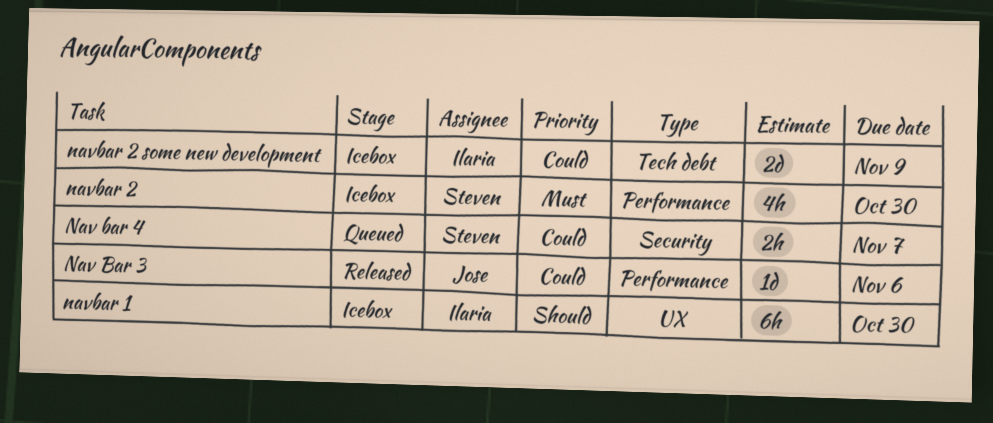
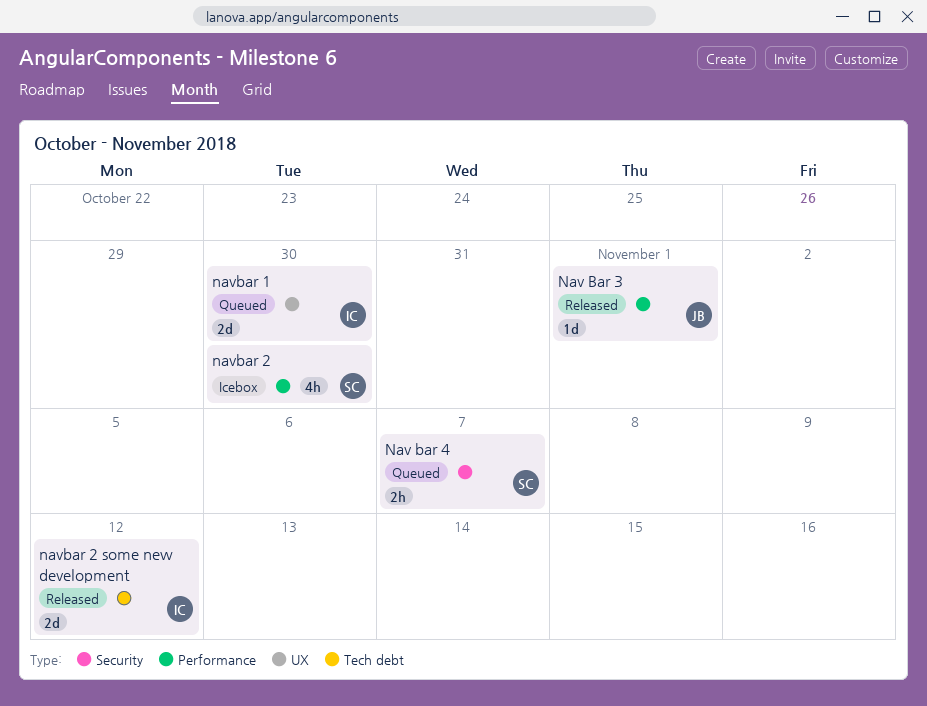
Nav Bar 3, due: Nov 6 -> Nov 1
navbar 1, status: Icebox -> Queued
navbar 1, estimate: 6h -> 2d
navbar 2 some new development, status: Icebox -> Released
navbar 2 some new development, due: Nov 9 -> Nov 12

